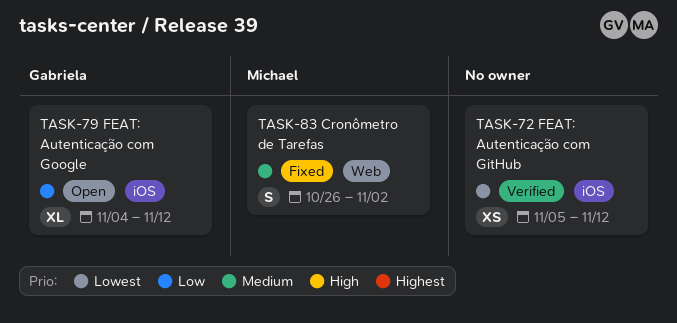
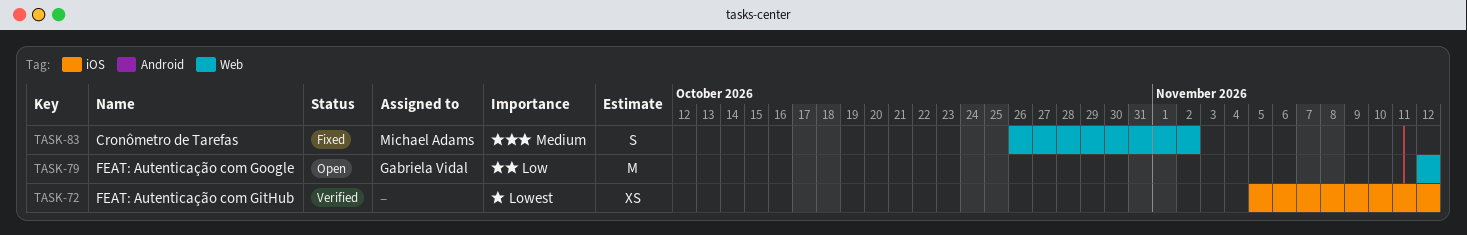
TASK-79, label: iOS -> Web
TASK-79, estimate: XL -> M
TASK-79, start: Nov 4 -> Nov 12

